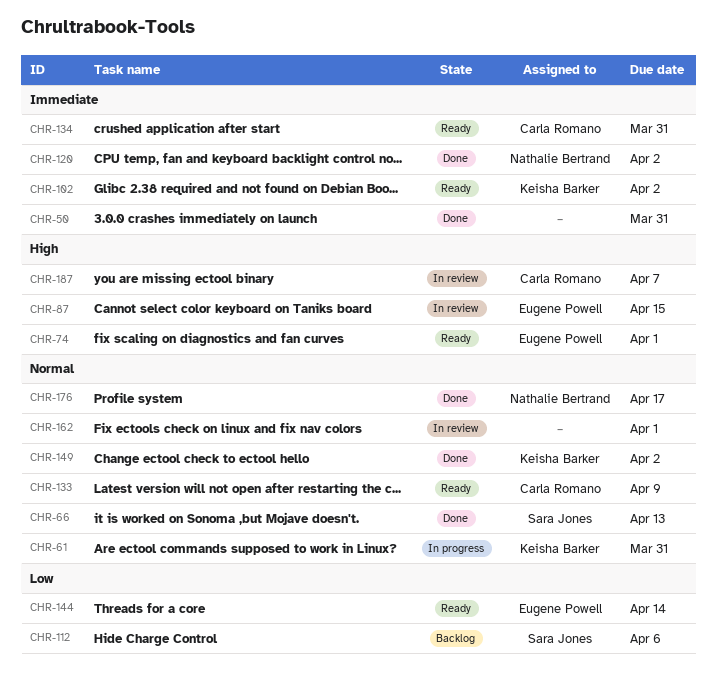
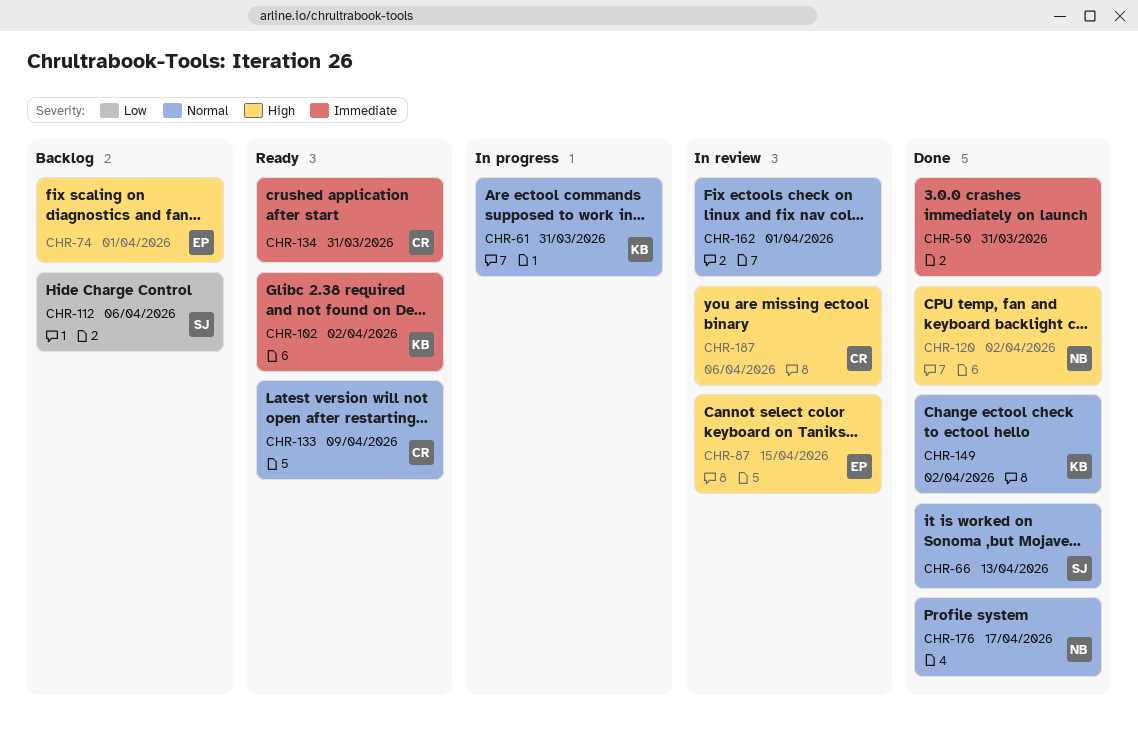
CHR-74, status: Ready -> Backlog
CHR-120, priority: Immediate -> High
CHR-144: present -> none
CHR-187, due: Apr 7 -> Apr 6

